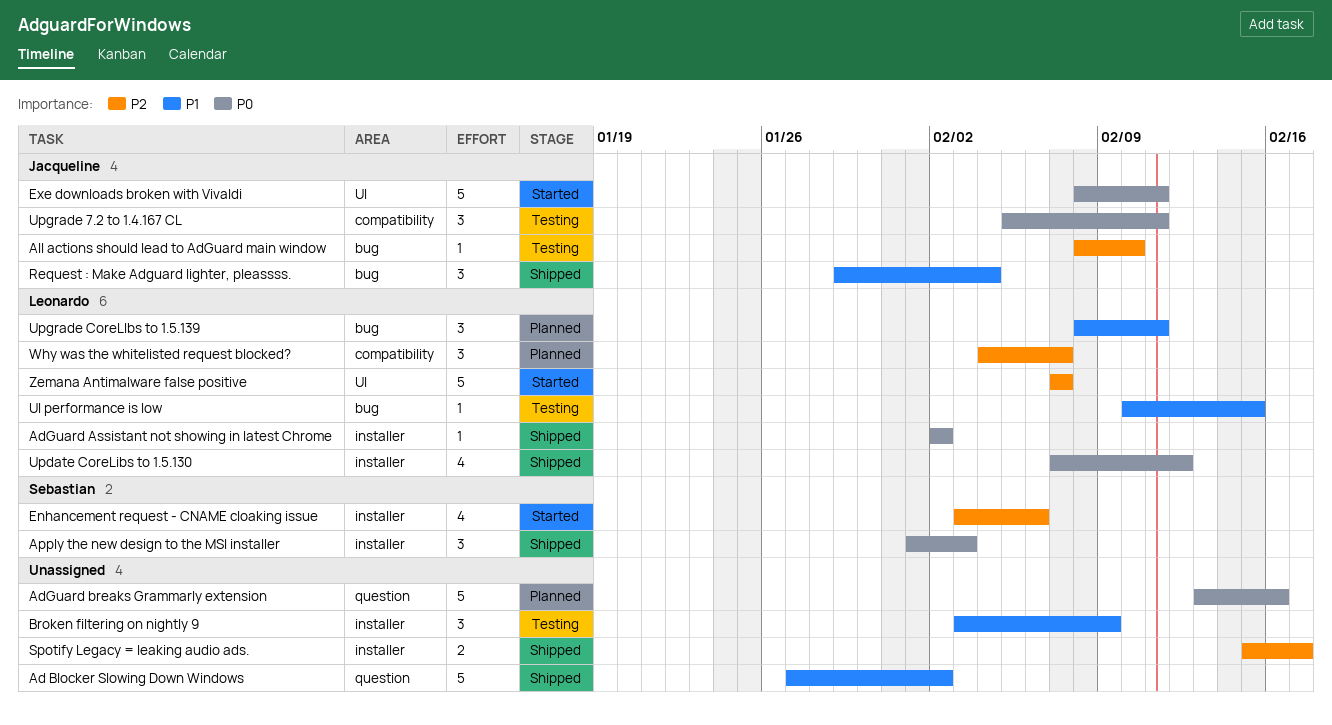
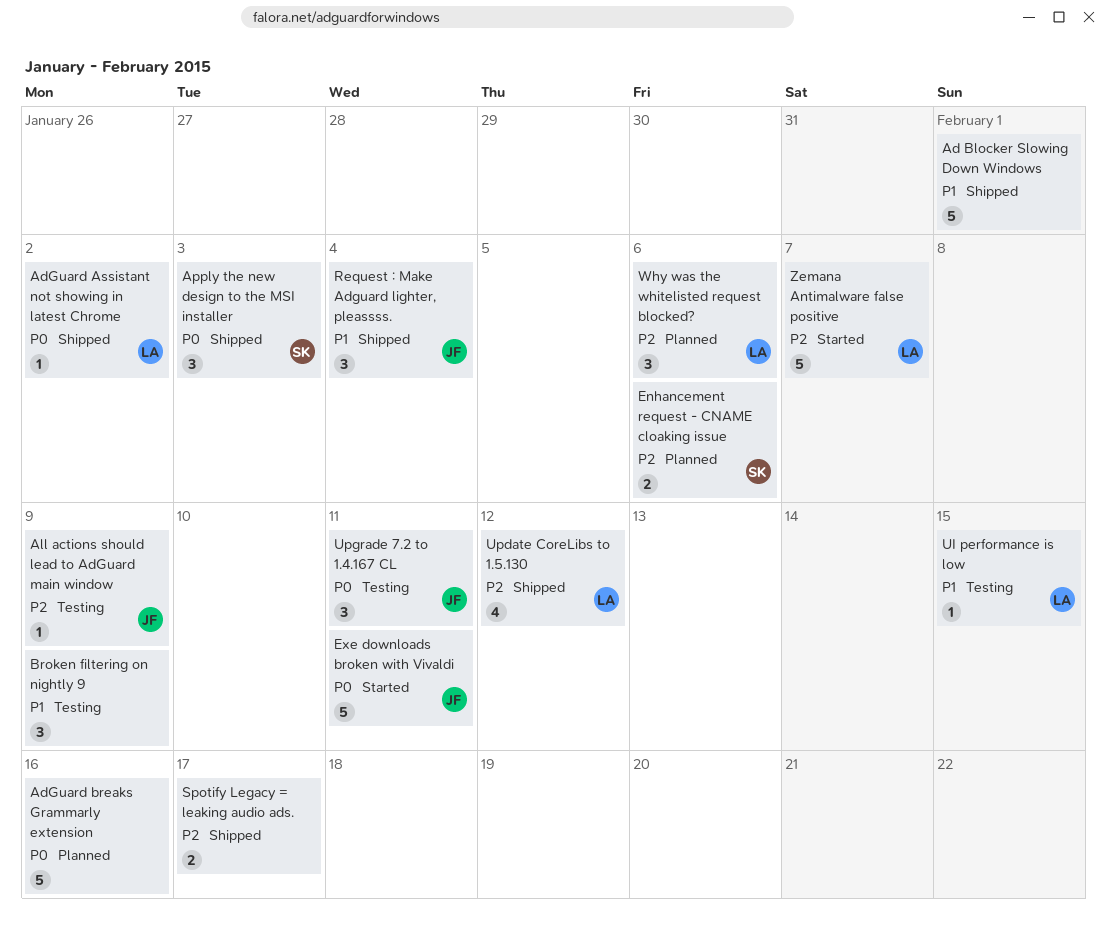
Ad Blocker Slowing Down Windows, due: Feb 2 -> Feb 1
All actions should lead to AdGuard main window, due: Feb 10 -> Feb 9
Enhancement request - CNAME cloaking issue, status: Started -> Planned
Enhancement request - CNAME cloaking issue, estimate: 4 -> 2
Update CoreLibs to 1.5.130, priority: P0 -> P2
Upgrade CoreLIbs to 1.5.139: present -> none
Why was the whitelisted request blocked?, due: Feb 7 -> Feb 6

